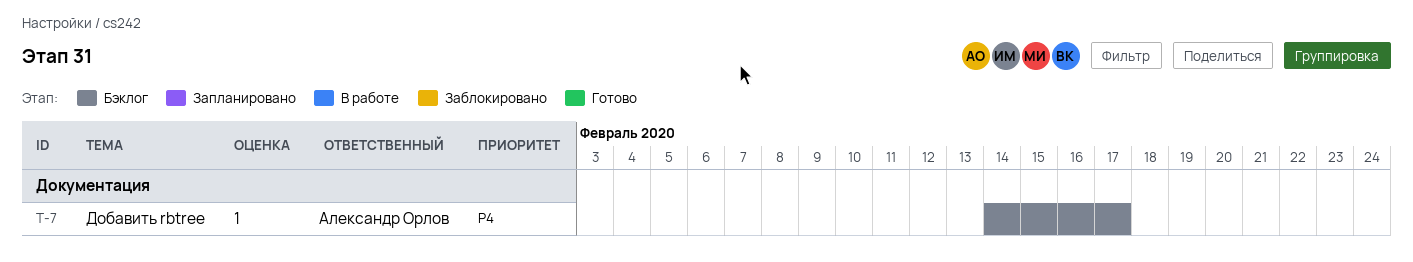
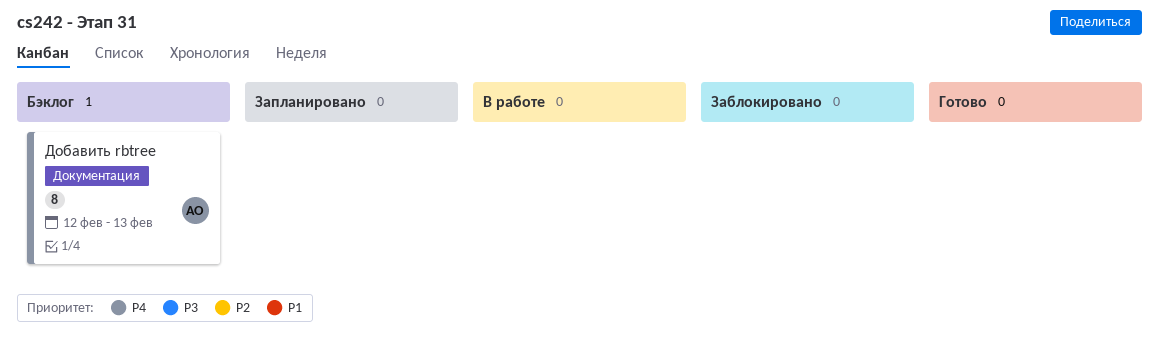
Добавить rbtree, estimate: 1 -> 8
Добавить rbtree, start: Feb 14 -> Feb 12
Добавить rbtree, due: Feb 17 -> Feb 13

